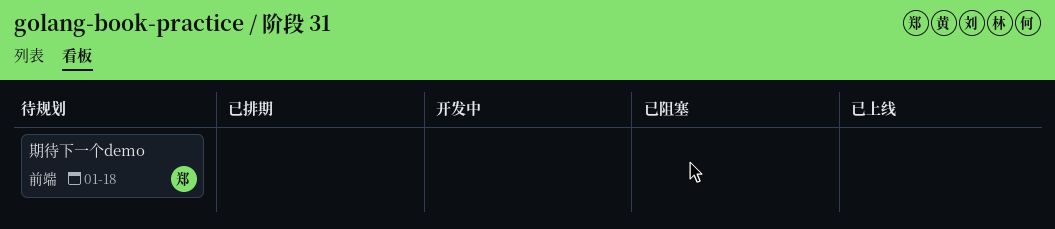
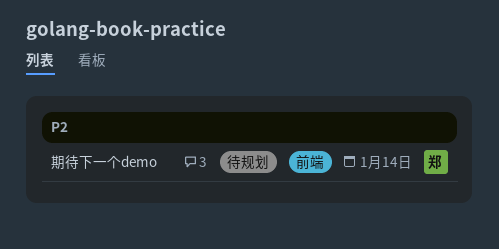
期待下一个demo, due: Jan 18 -> Jan 14

